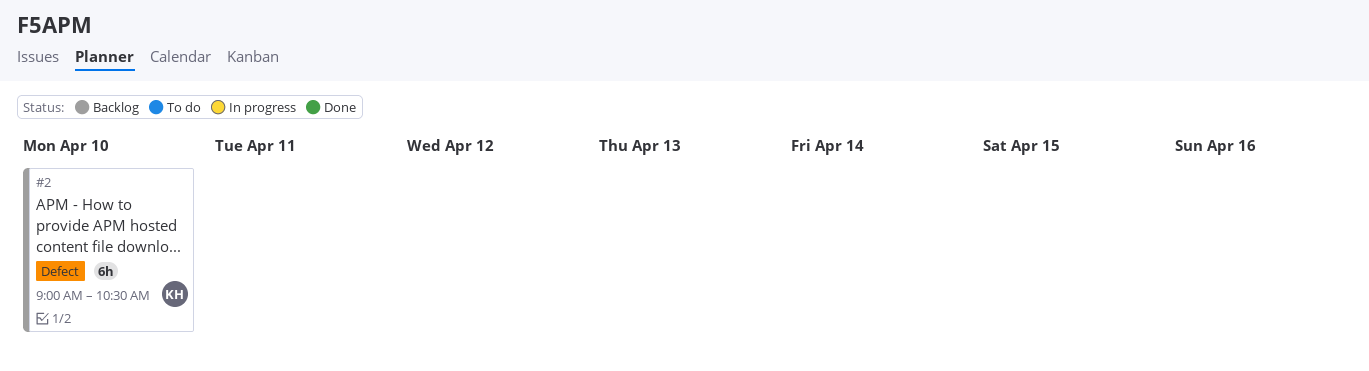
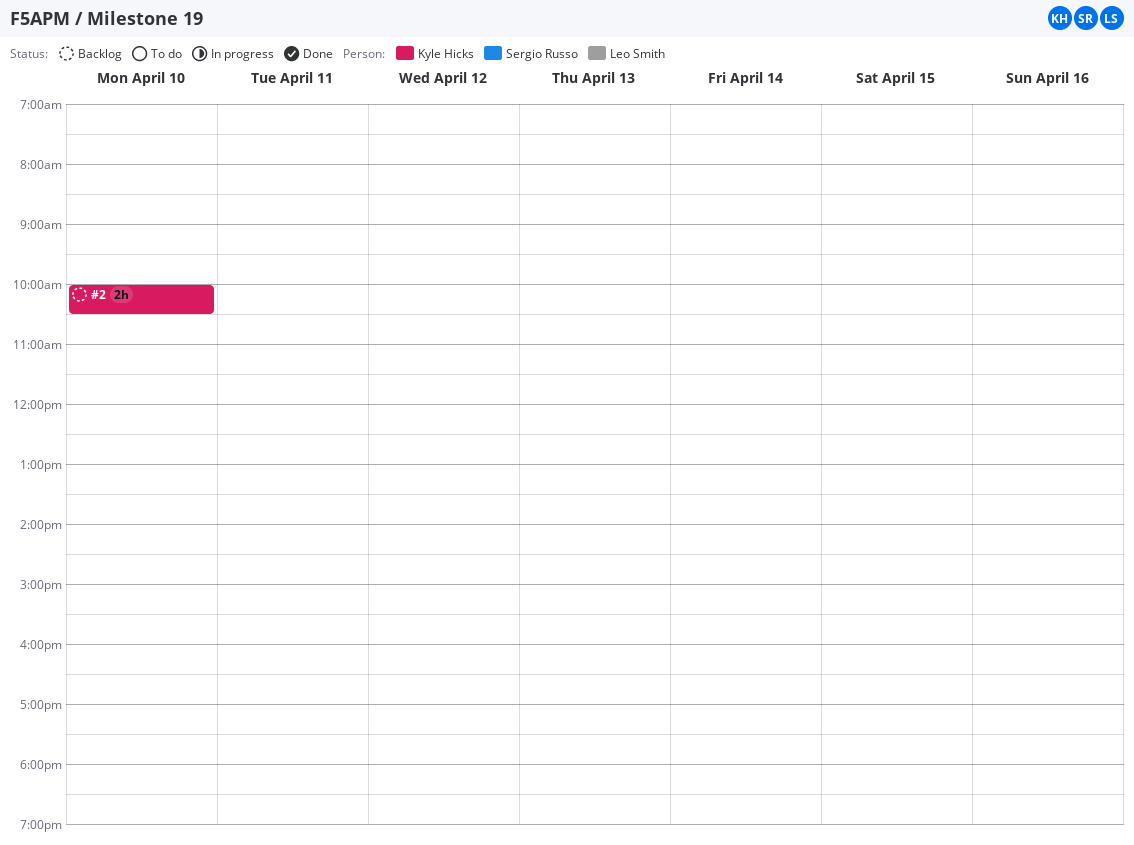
#2, estimate: 6h -> 2h
#2, begins: 09:00 -> 10:00

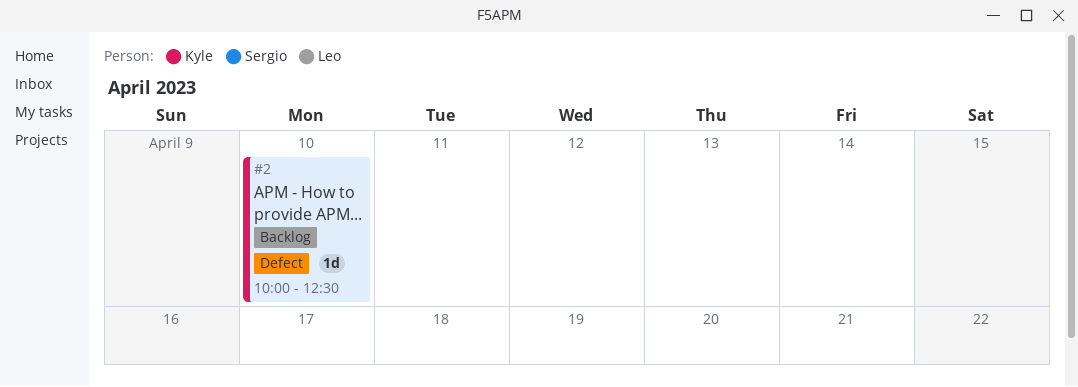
#2, estimate: 2h -> 1d
#2, ends: 10:30 -> 12:30

